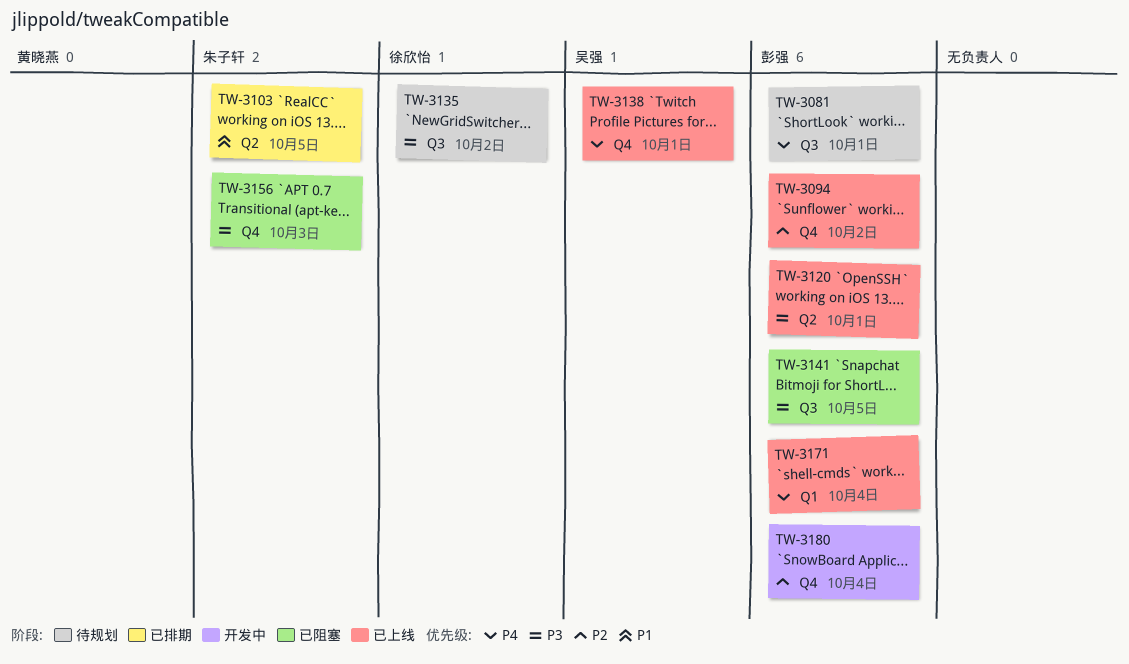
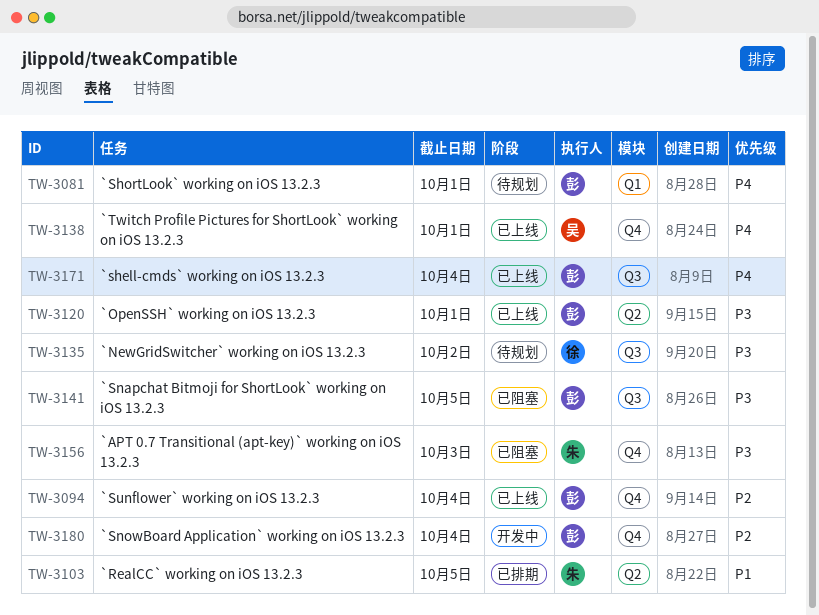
TW-3081, label: Q3 -> Q1
TW-3094, due: Oct 2 -> Oct 4
TW-3171, label: Q1 -> Q3

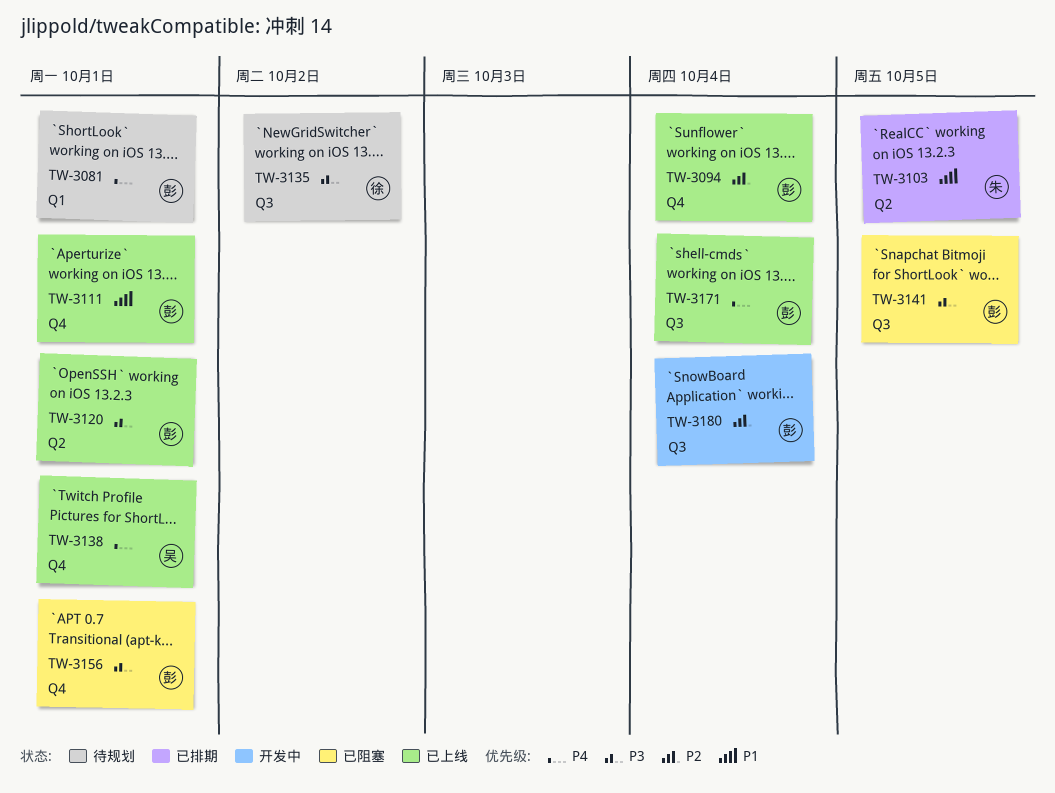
TW-3111: none -> present
TW-3156, owner: 朱 -> 彭
TW-3156, due: Oct 3 -> Oct 1
TW-3180, label: Q4 -> Q3

